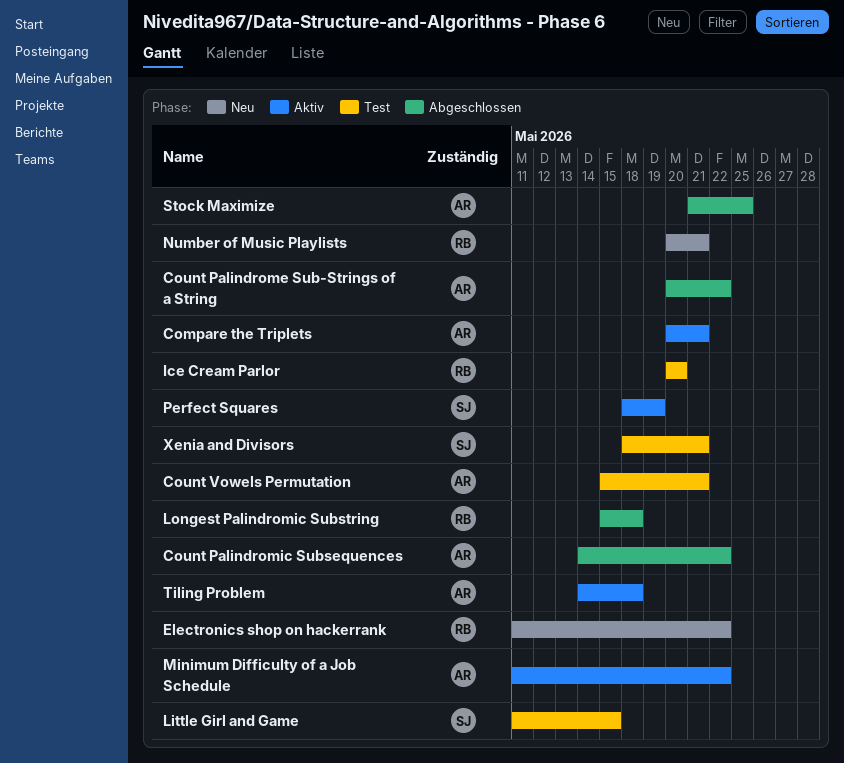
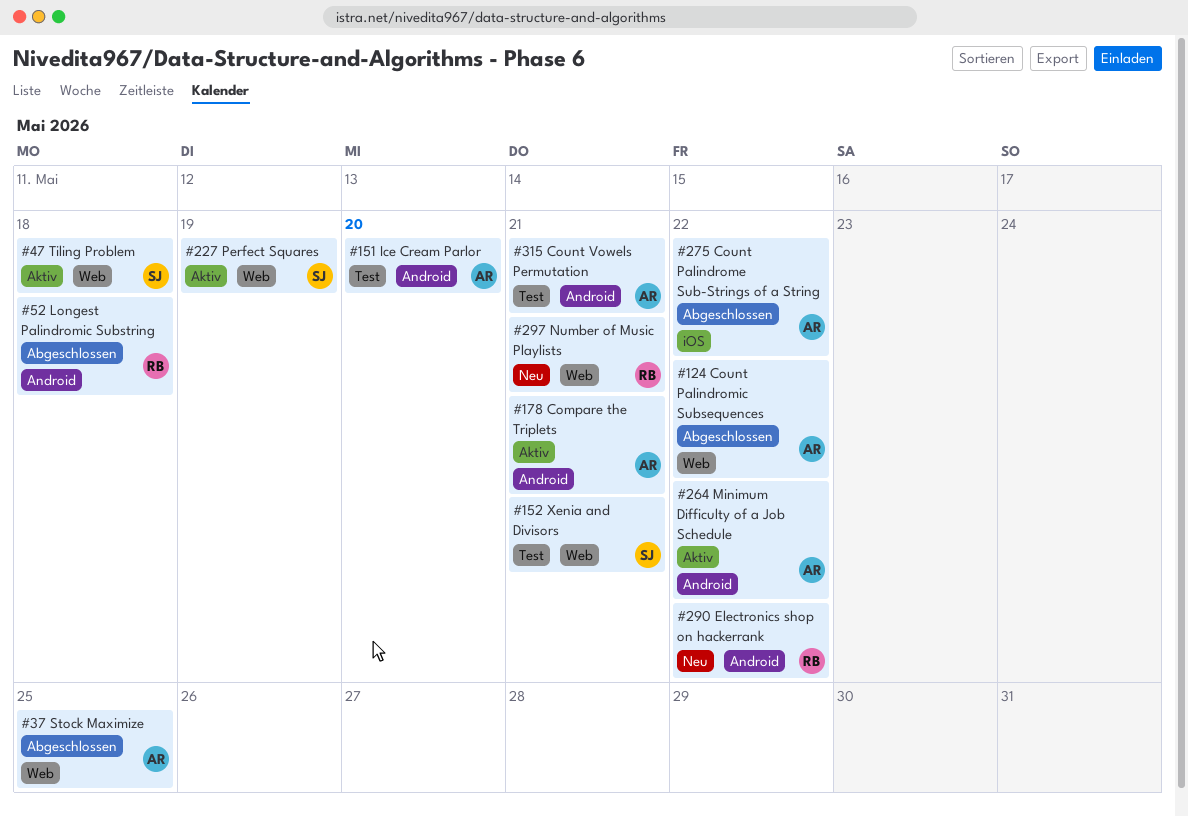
Ice Cream Parlor, owner: RB -> AR
Little Girl and Game: present -> none
Tiling Problem, owner: AR -> SJ

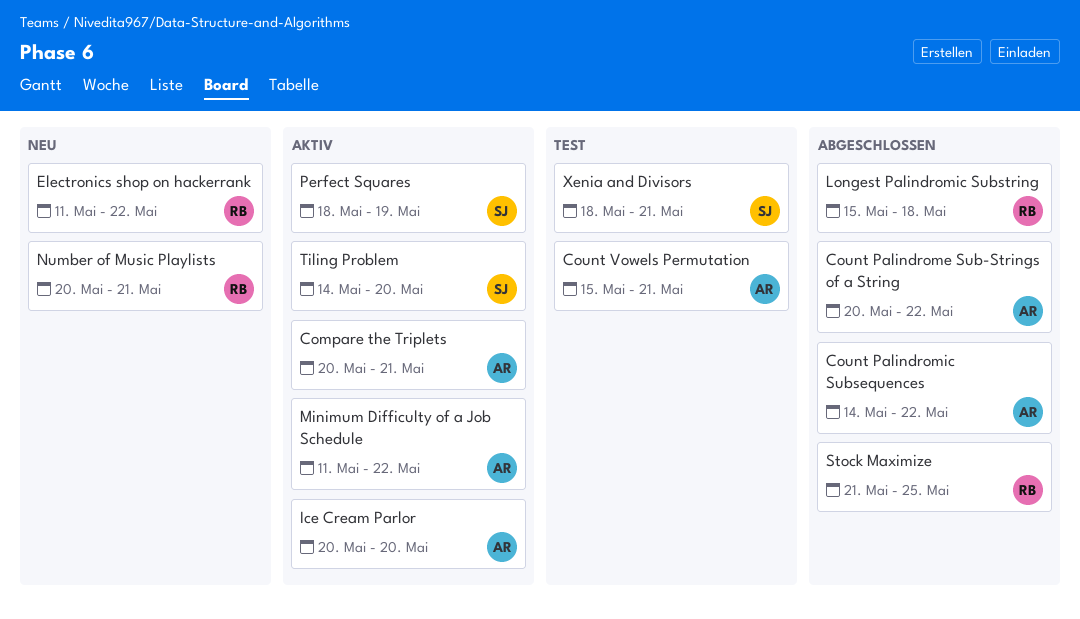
Ice Cream Parlor, status: Test -> Aktiv
Stock Maximize, owner: AR -> RB
Tiling Problem, due: May 18 -> May 20

